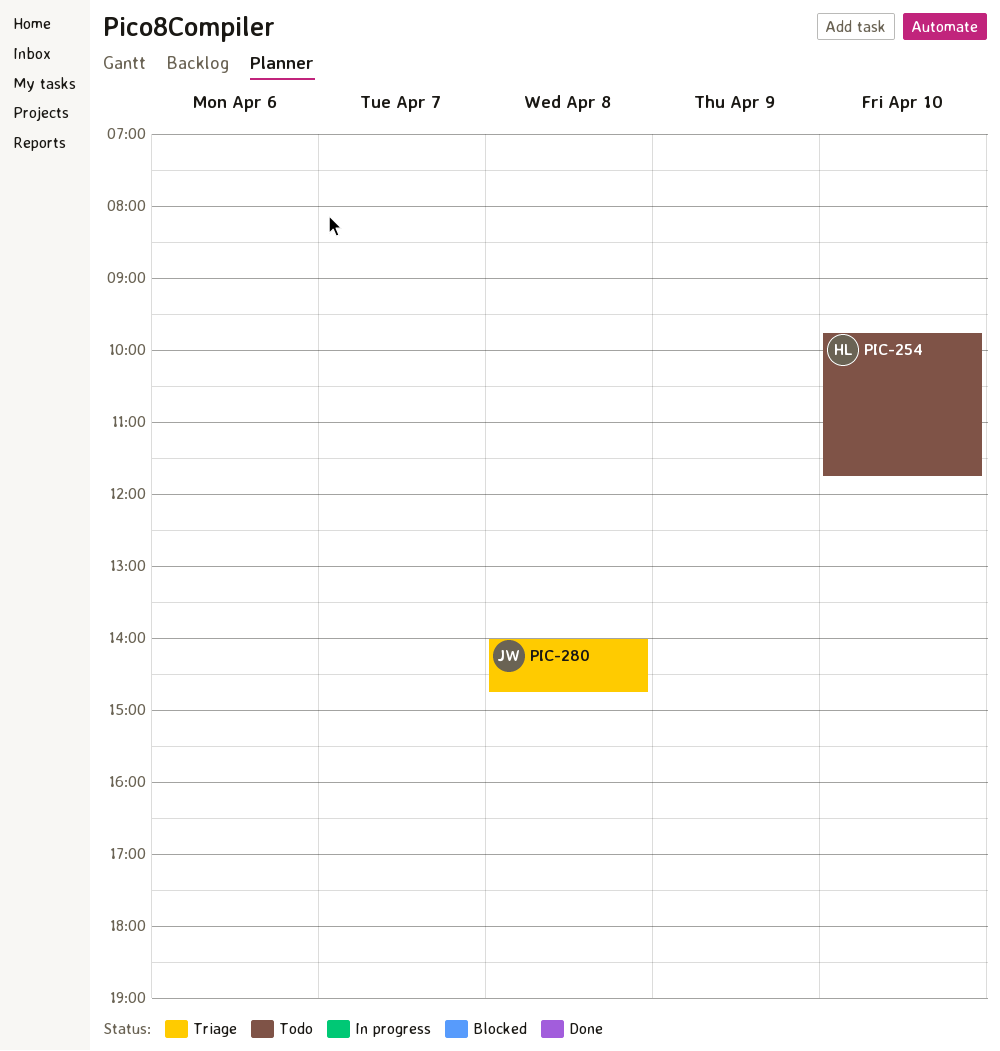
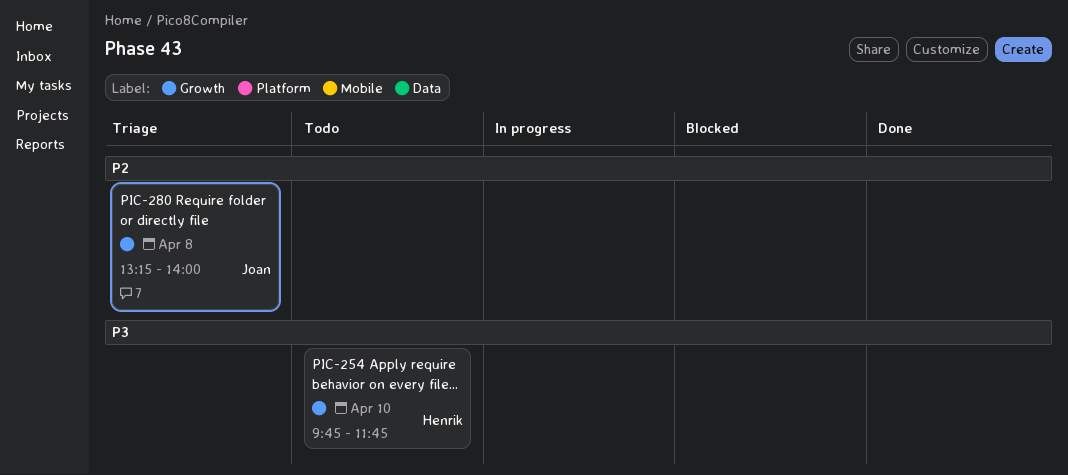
PIC-280, begins: 14:00 -> 13:15
PIC-280, ends: 14:45 -> 14:00

